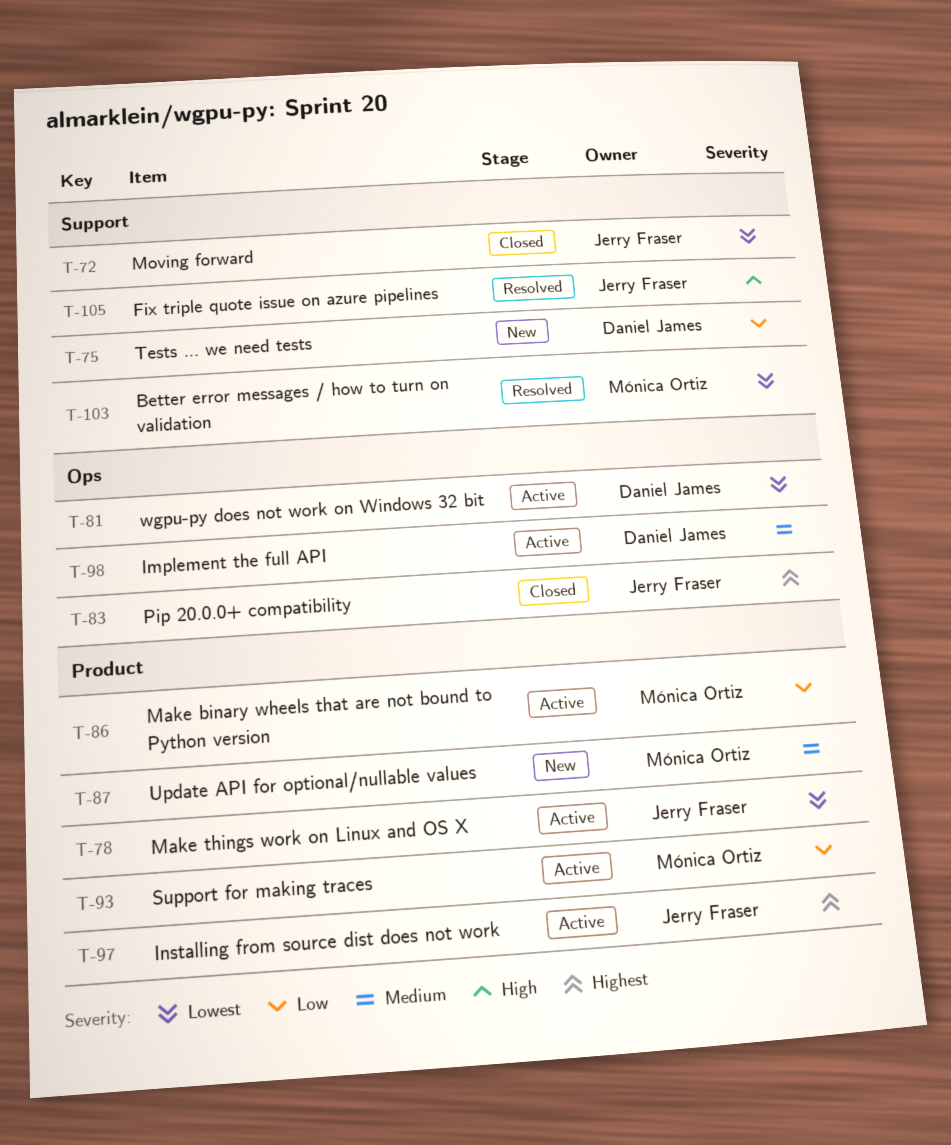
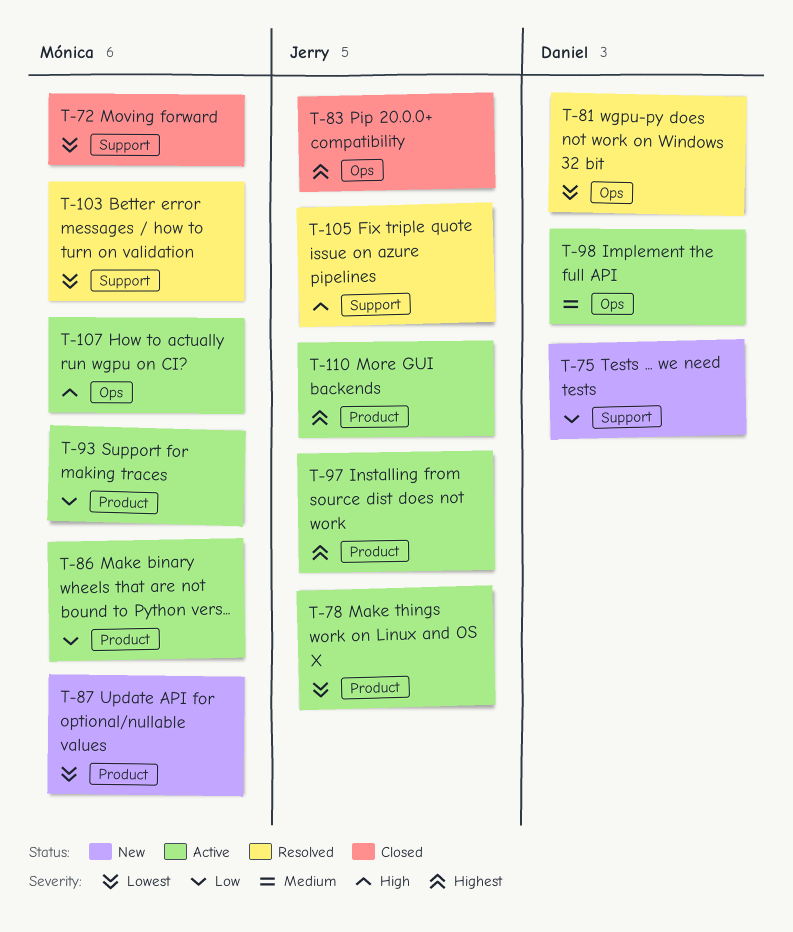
T-72, owner: Jerry Fraser -> Mónica Ortiz
T-81, status: Active -> Resolved
T-87, priority: Medium -> Lowest
T-107: none -> present
T-110: none -> present

